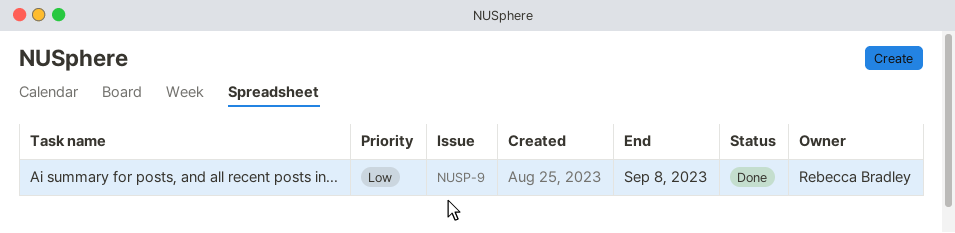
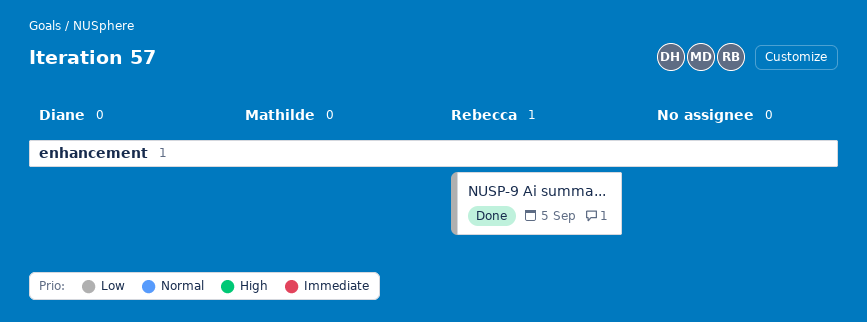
NUSP-9, due: Sep 8 -> Sep 5

